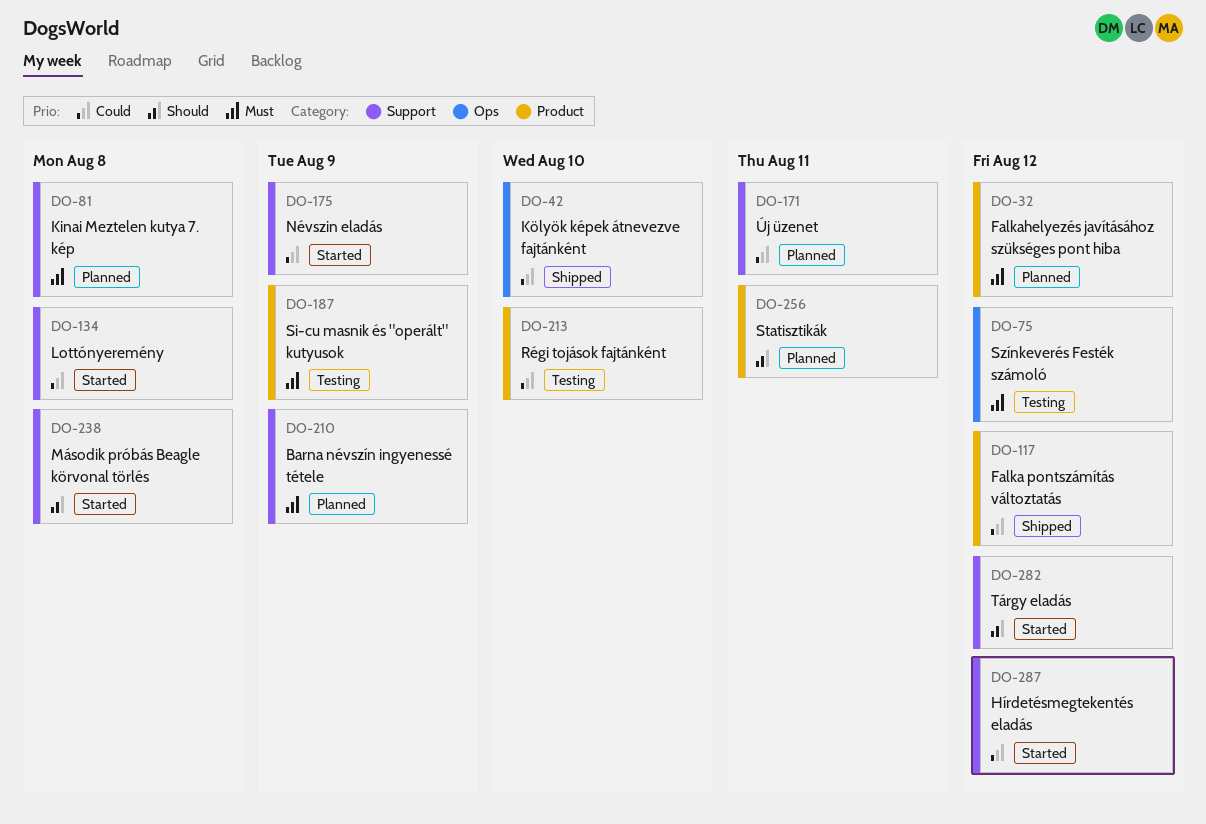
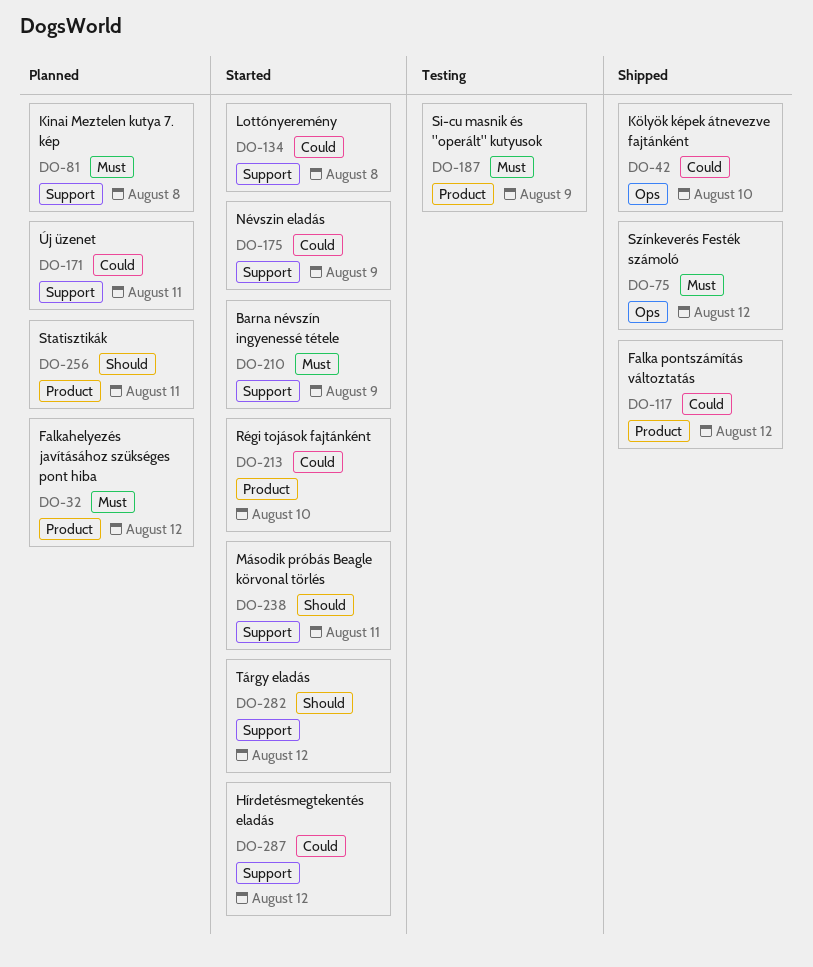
DO-75, status: Testing -> Shipped
DO-210, status: Planned -> Started
DO-213, status: Testing -> Started
DO-238, due: Aug 8 -> Aug 11

